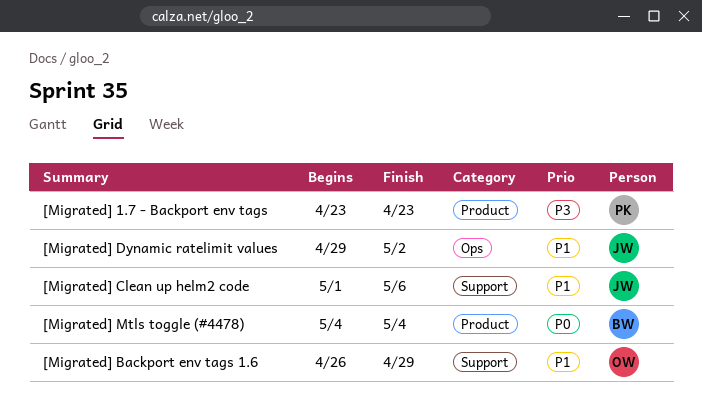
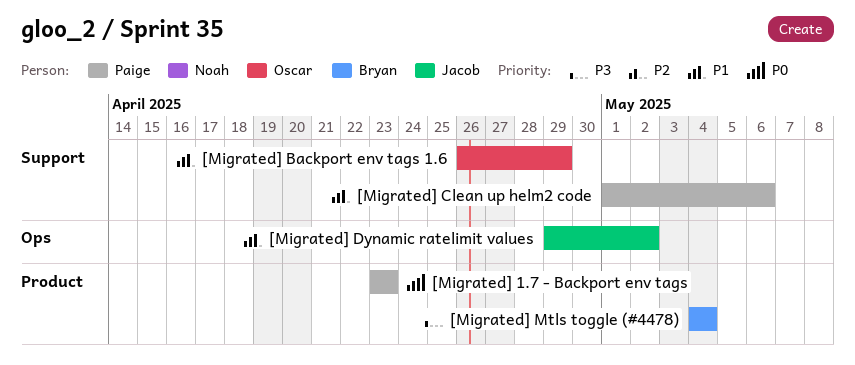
[Migrated] 1.7 - Backport env tags, priority: P3 -> P0
[Migrated] Clean up helm2 code, owner: Jacob -> Paige
[Migrated] Mtls toggle (#4478), priority: P0 -> P3

